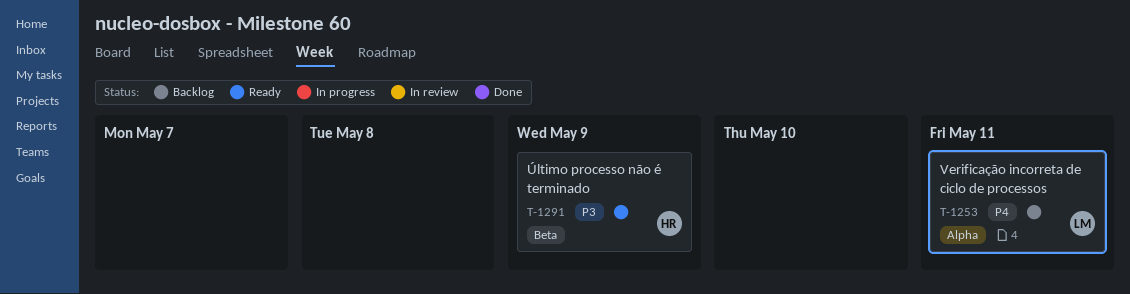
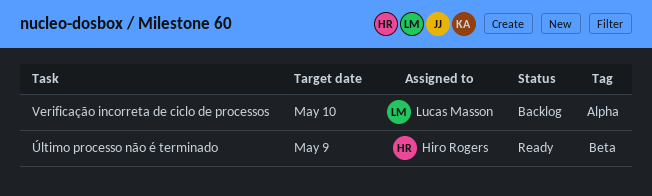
Verificação incorreta de ciclo de processos, due: May 11 -> May 10

